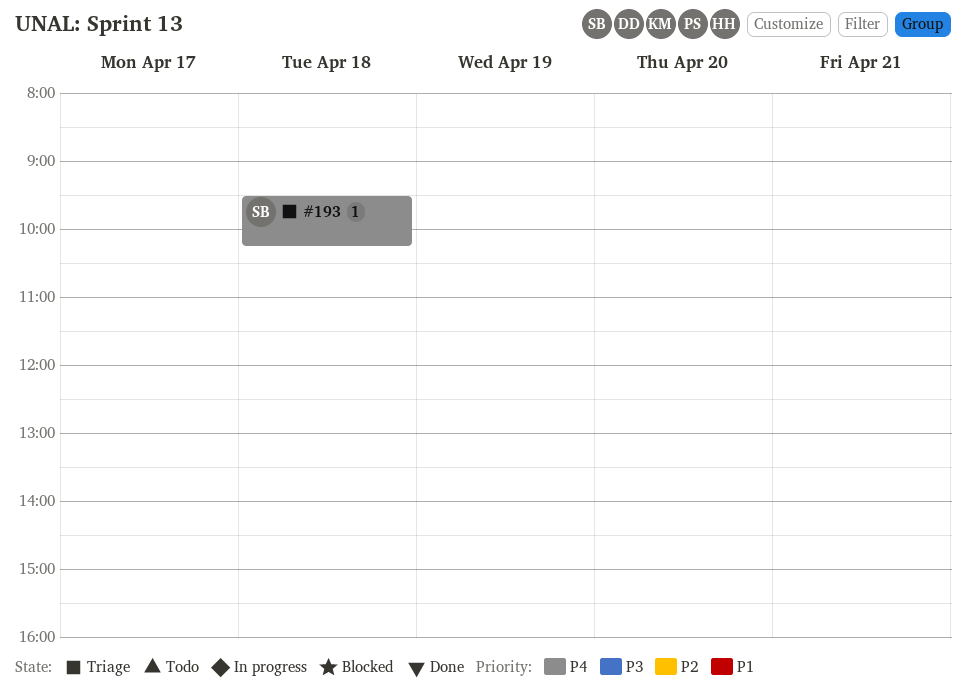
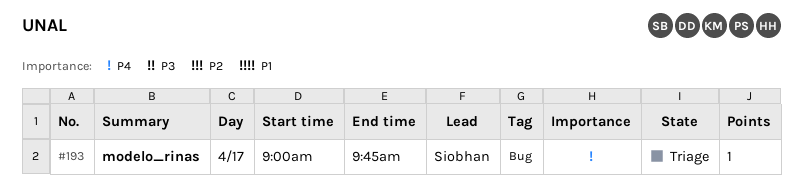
#193, day: Apr 18 -> Apr 17
#193, begins: 09:30 -> 09:00
#193, ends: 10:15 -> 09:45

